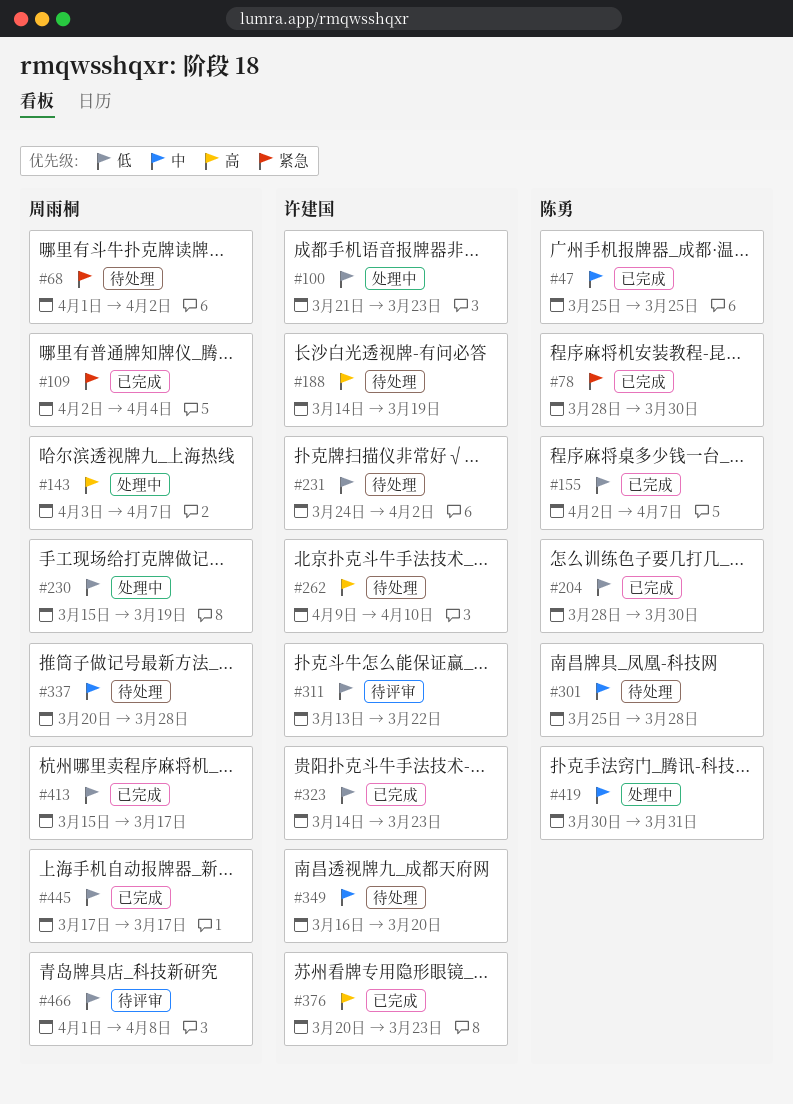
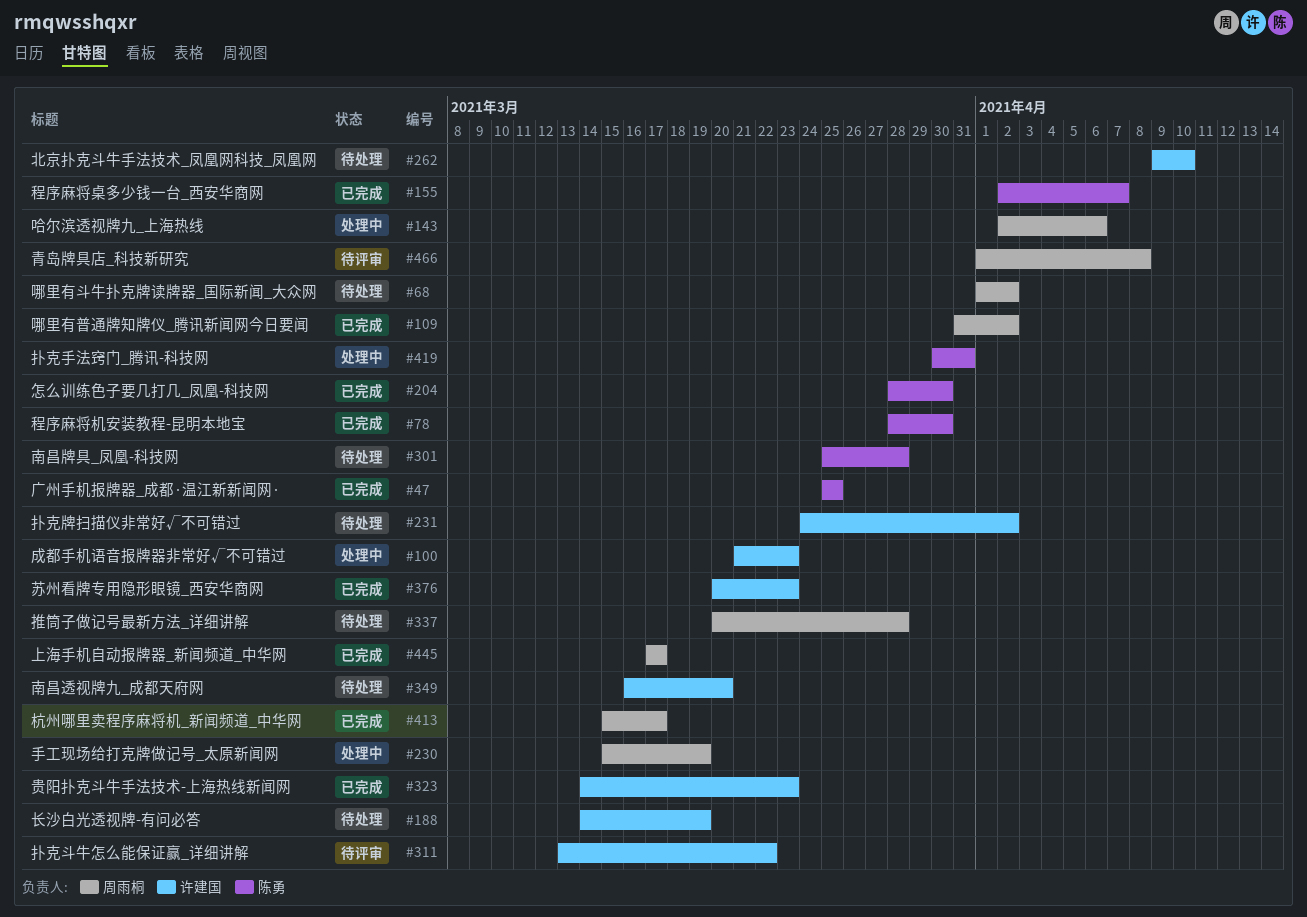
#109, start: Apr 2 -> Mar 31
#109, due: Apr 4 -> Apr 2
#143, start: Apr 3 -> Apr 2
#143, due: Apr 7 -> Apr 6

